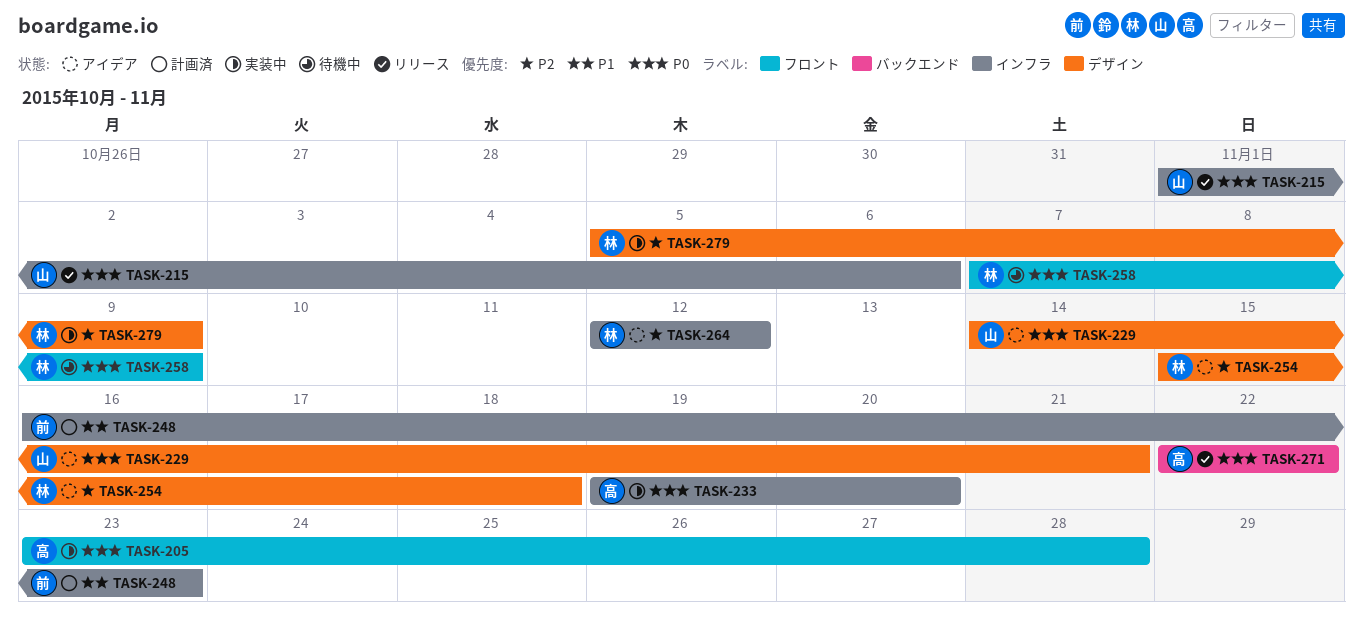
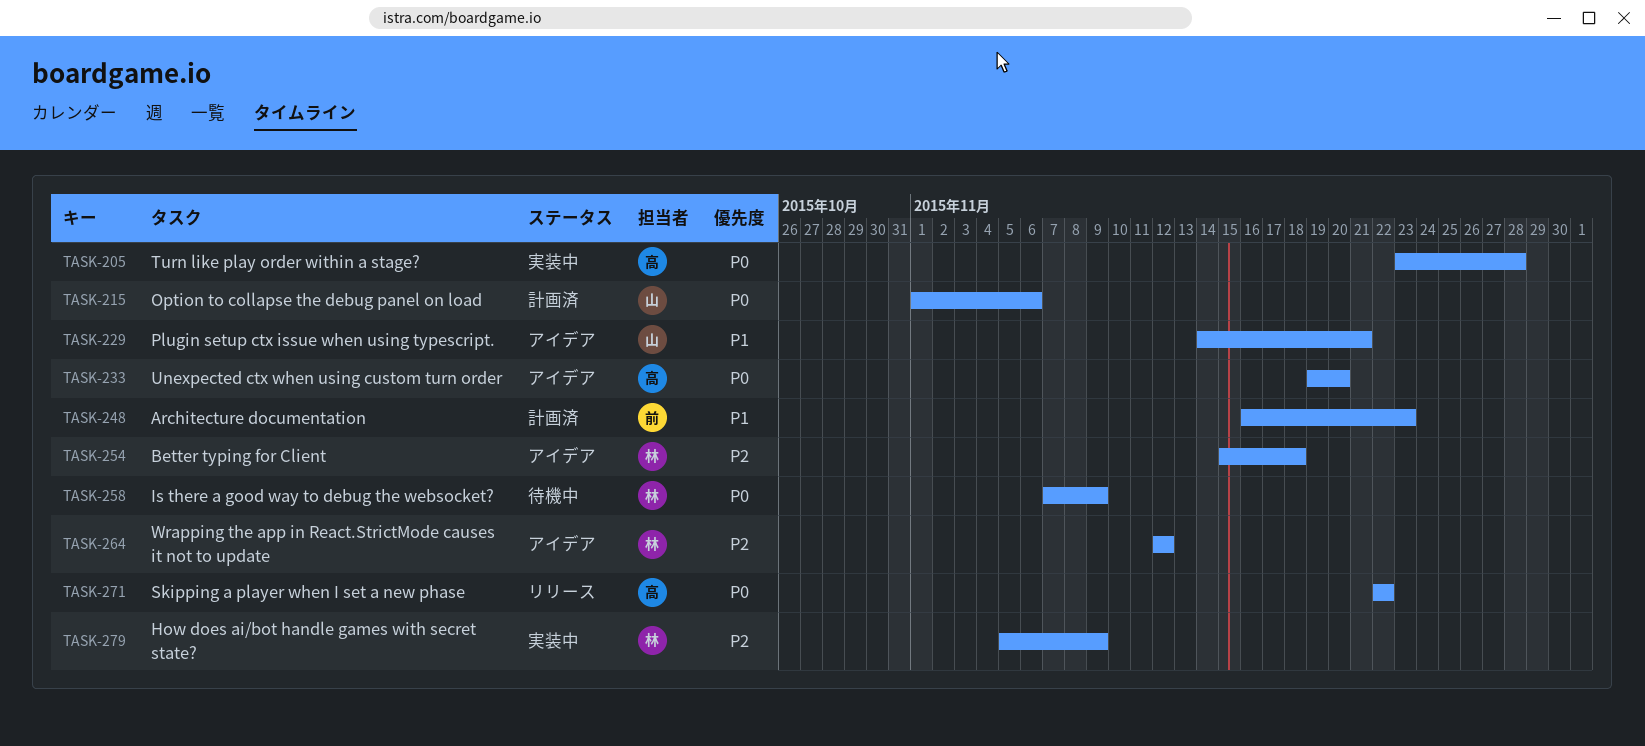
TASK-215, status: リリース -> 計画済
TASK-229, priority: P0 -> P1
TASK-233, status: 実装中 -> アイデア

